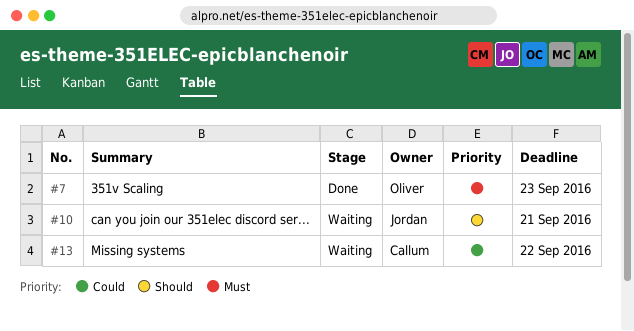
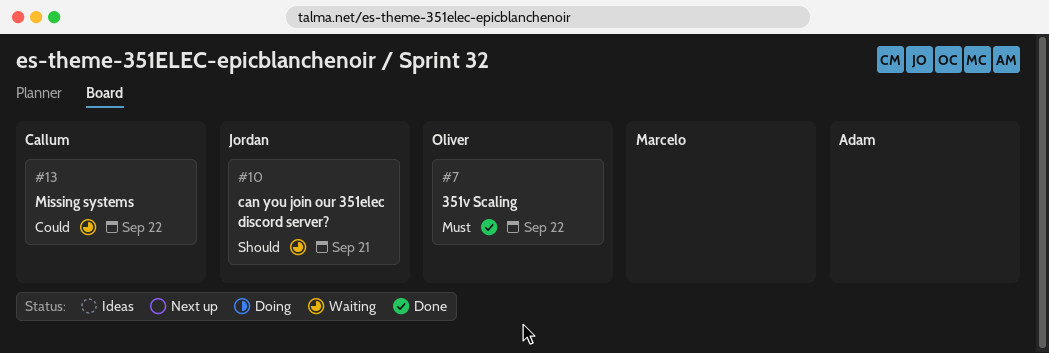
#7, due: Sep 23 -> Sep 22

